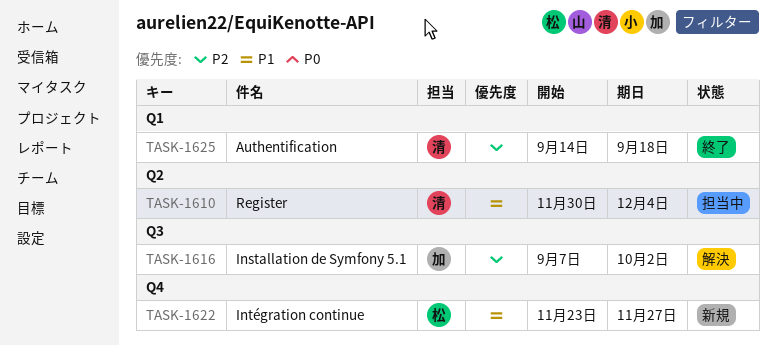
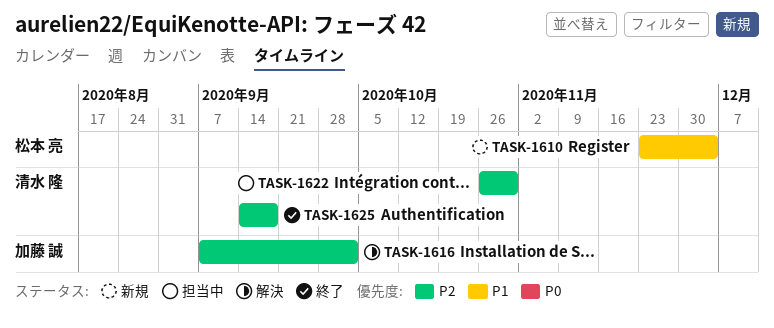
TASK-1610, status: 担当中 -> 新規
TASK-1610, owner: 清水 隆 -> 松本 亮
TASK-1610, start: Nov 30 -> Nov 23
TASK-1622, status: 新規 -> 担当中
TASK-1622, owner: 松本 亮 -> 清水 隆
TASK-1622, priority: P1 -> P2
TASK-1622, start: Nov 23 -> Oct 26
TASK-1622, due: Nov 27 -> Oct 30

